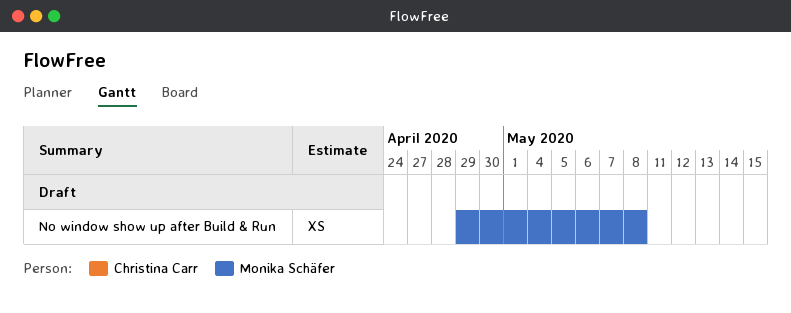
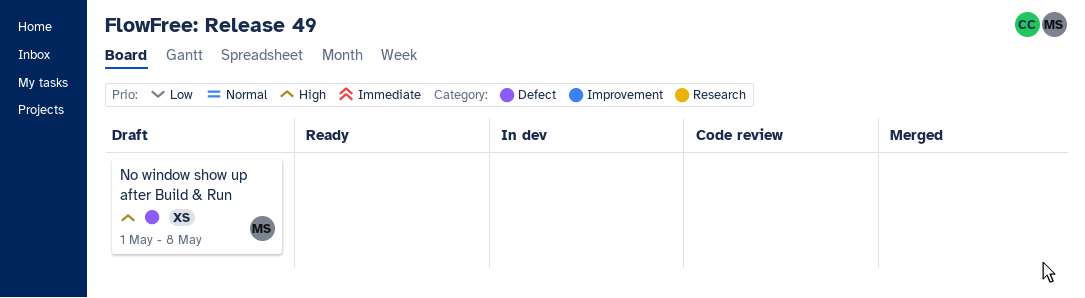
No window show up after Build & Run, start: Apr 29 -> May 1

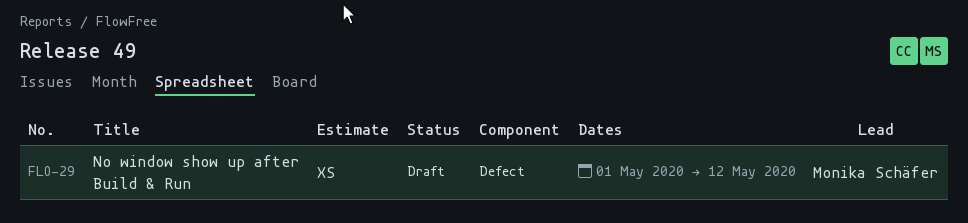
No window show up after Build & Run, due: May 8 -> May 12

